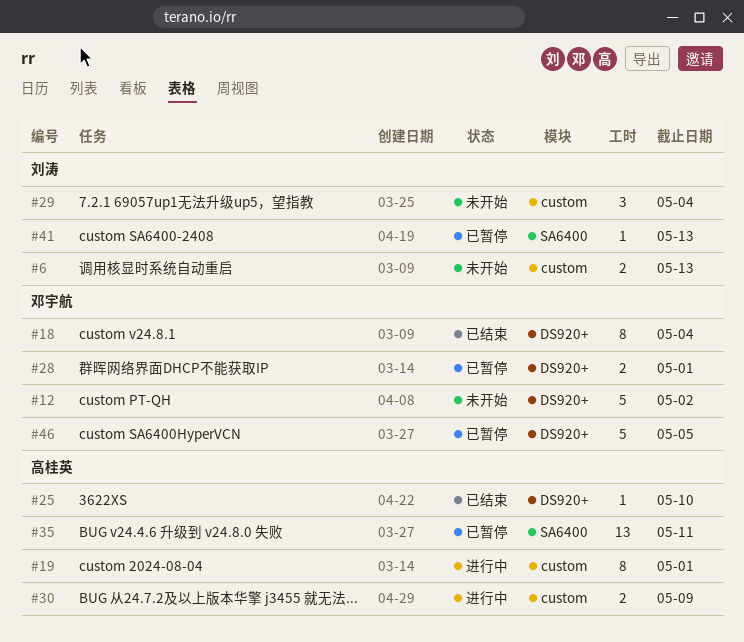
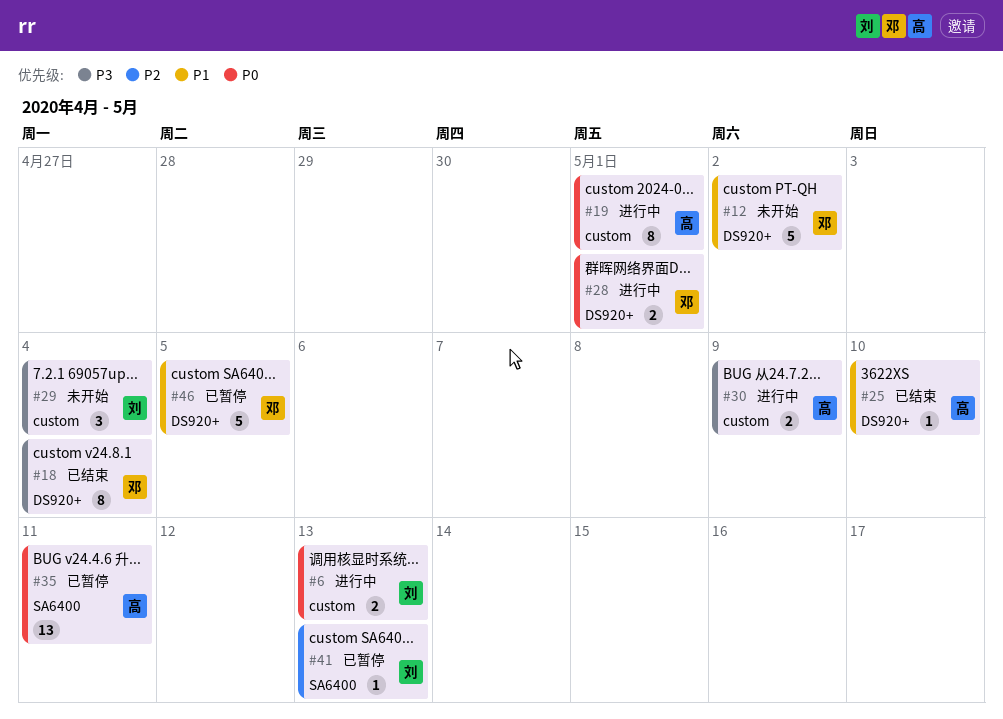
#6, status: 未开始 -> 进行中
#28, status: 已暂停 -> 进行中

